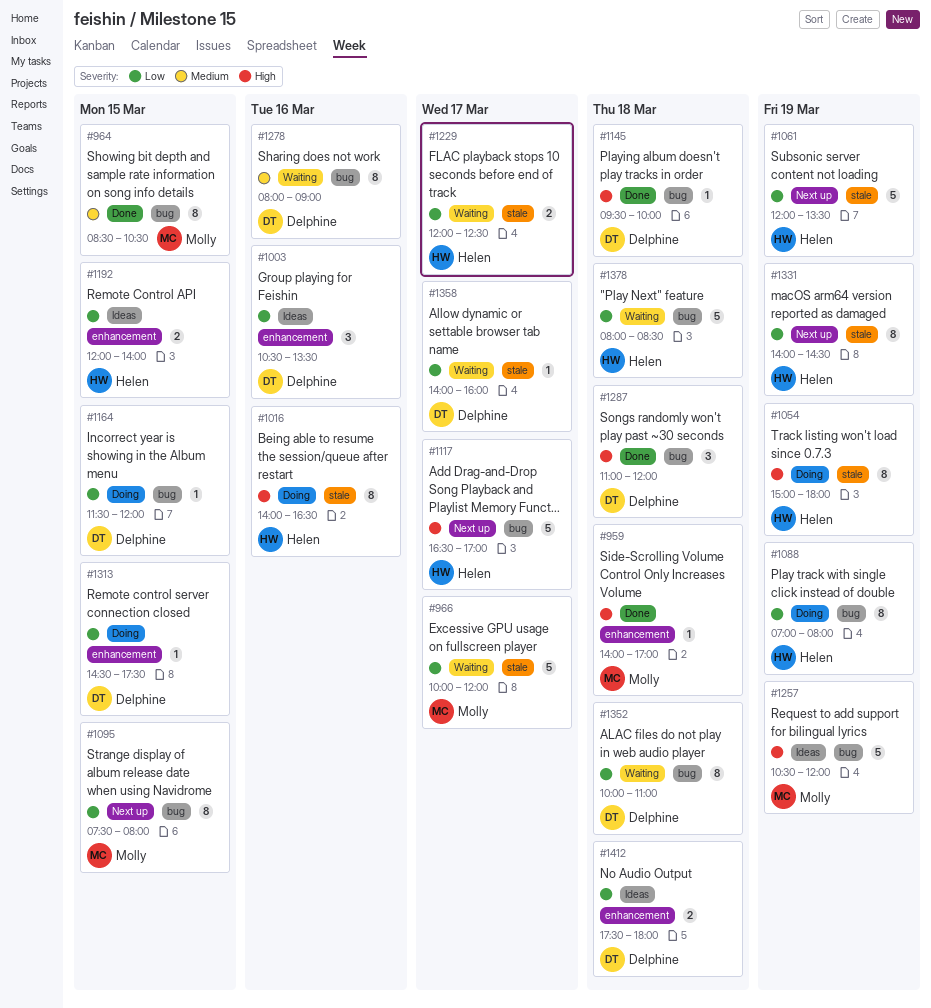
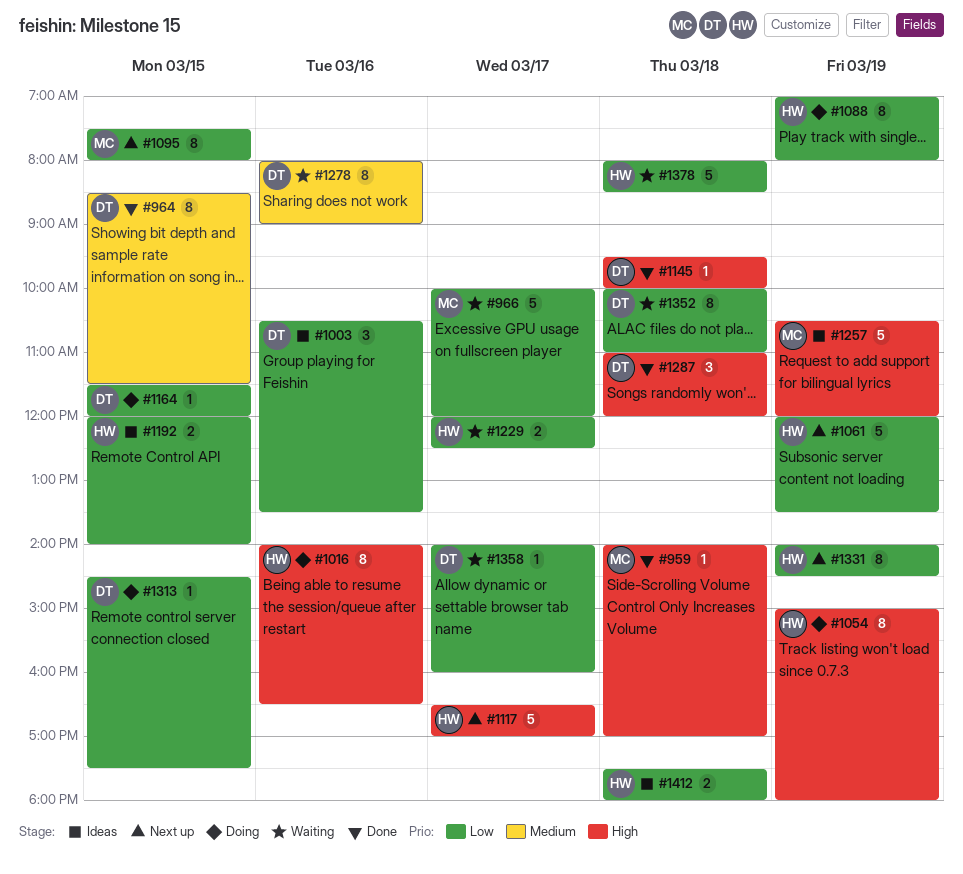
#964, owner: Molly -> Delphine
#964, ends: 10:30 -> 11:30
#1412, owner: Delphine -> Helen

